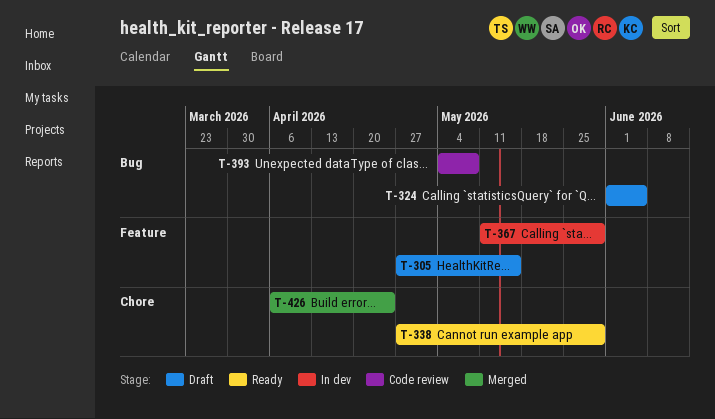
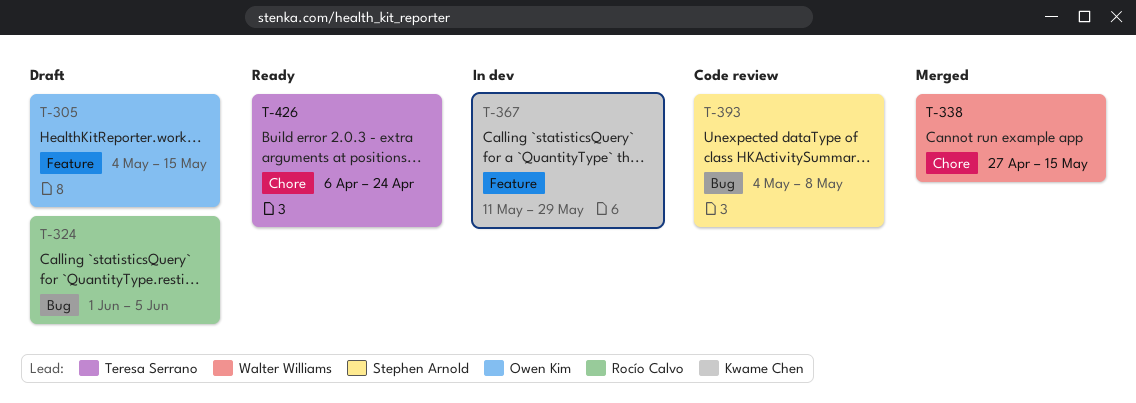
T-305, start: Apr 27 -> May 4
T-338, status: Ready -> Merged
T-338, due: May 29 -> May 15
T-426, status: Merged -> Ready

